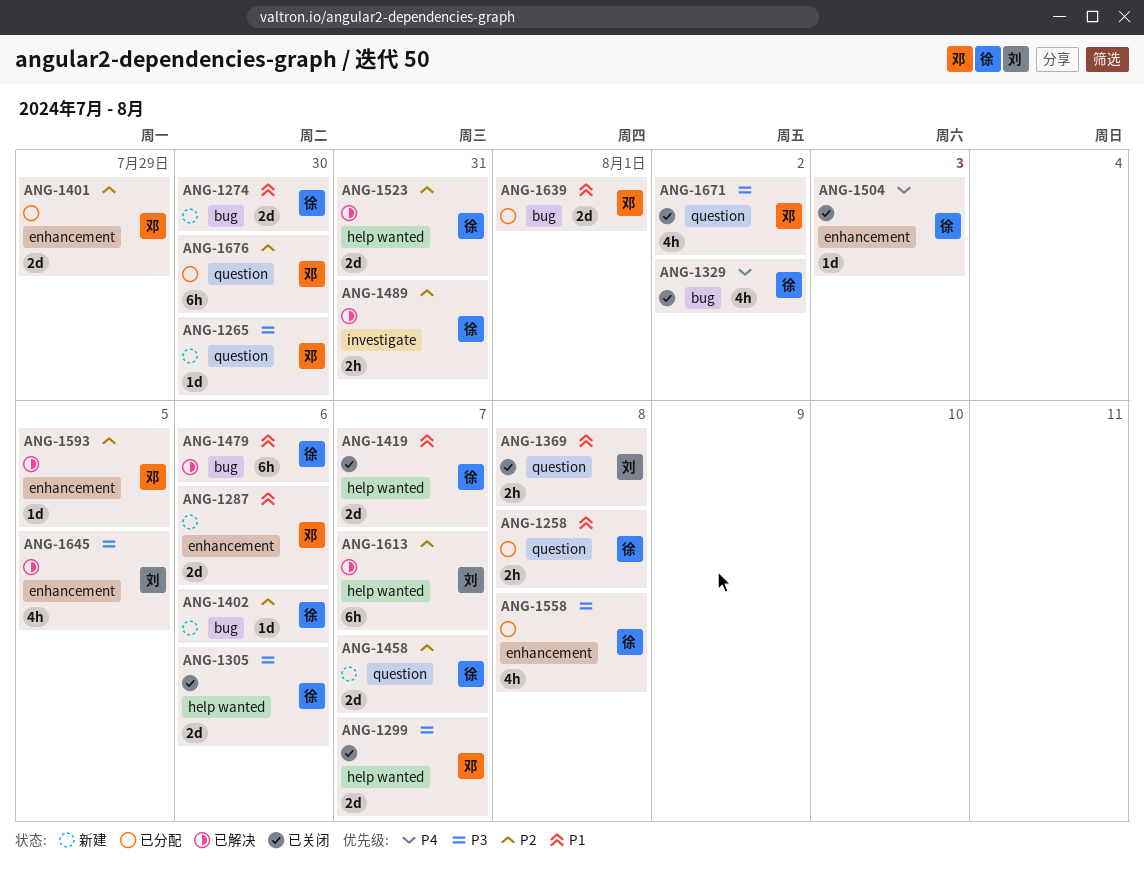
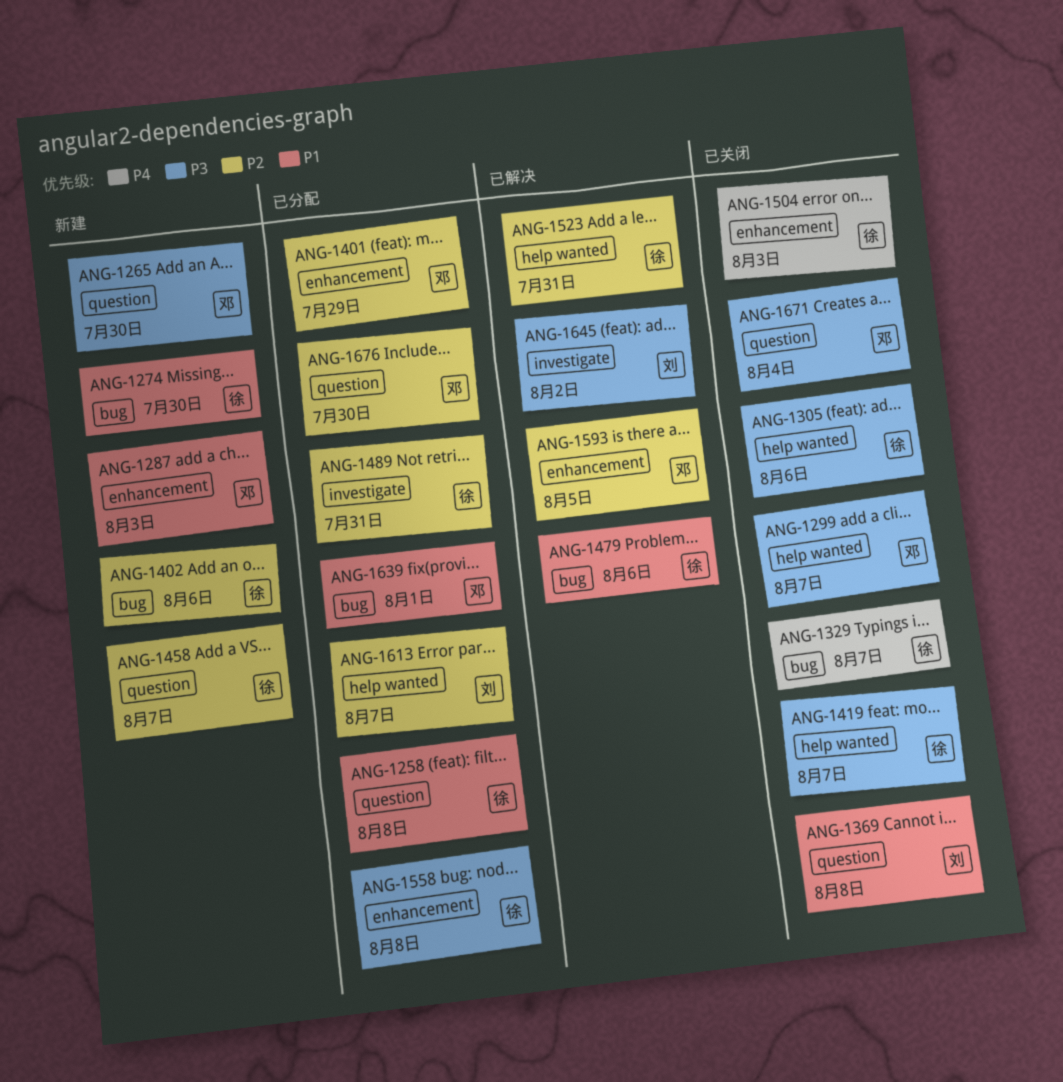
ANG-1287, due: Aug 6 -> Aug 3
ANG-1329, due: Aug 2 -> Aug 7
ANG-1419, priority: P1 -> P3
ANG-1489, status: 已解决 -> 已分配
ANG-1613, status: 已解决 -> 已分配
ANG-1645, label: enhancement -> investigate
ANG-1645, due: Aug 5 -> Aug 2
ANG-1671, due: Aug 2 -> Aug 4

